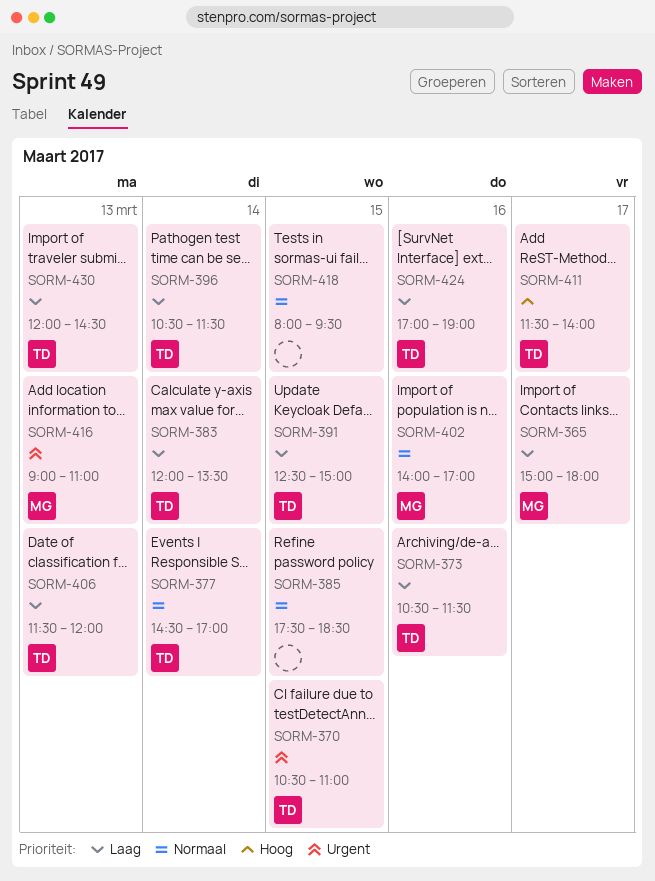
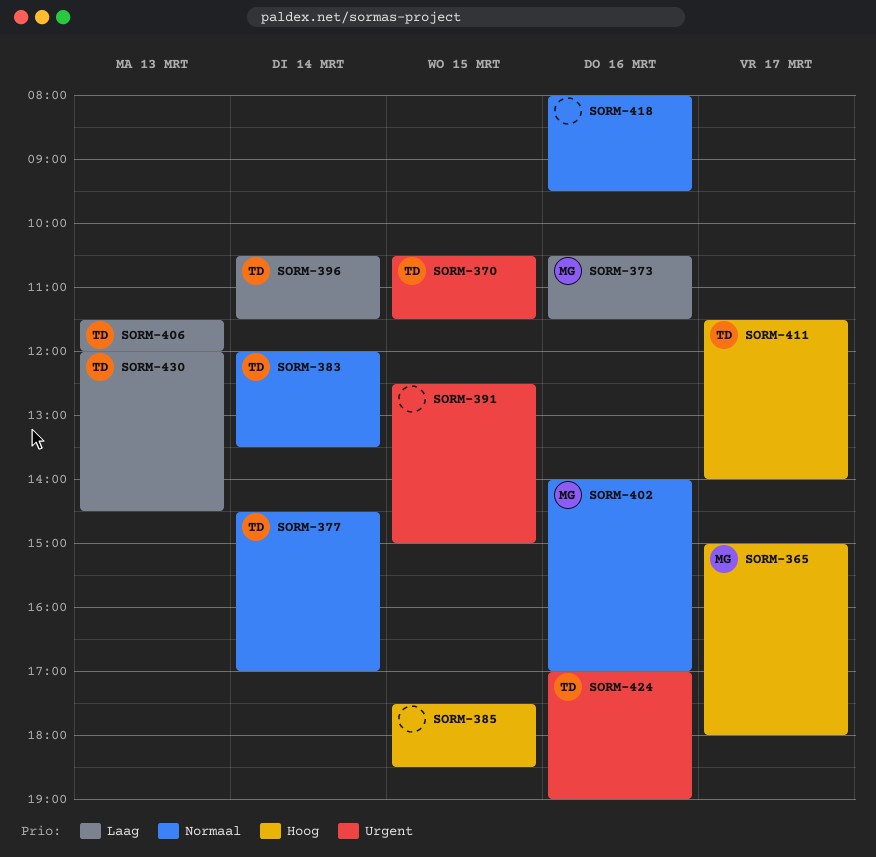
SORM-365, priority: Laag -> Hoog
SORM-370, ends: 11:00 -> 11:30
SORM-373, owner: TD -> MG
SORM-383, priority: Laag -> Normaal
SORM-385, priority: Normaal -> Hoog
SORM-391, owner: TD -> none
SORM-391, priority: Laag -> Urgent
SORM-416: present -> none
SORM-418, day: Mar 15 -> Mar 16
SORM-424, priority: Laag -> Urgent

